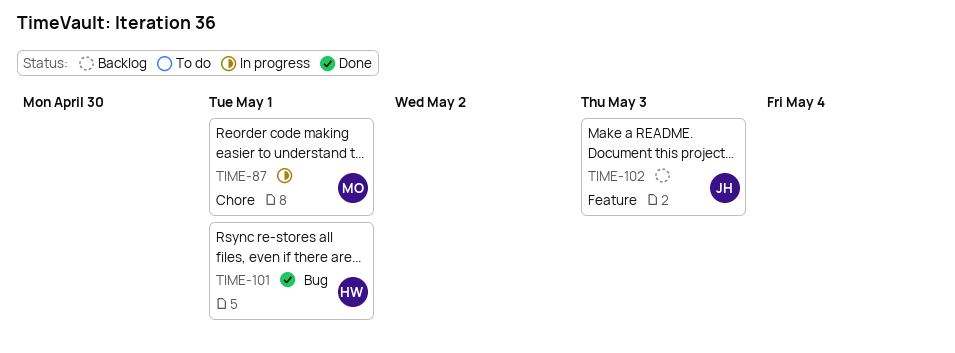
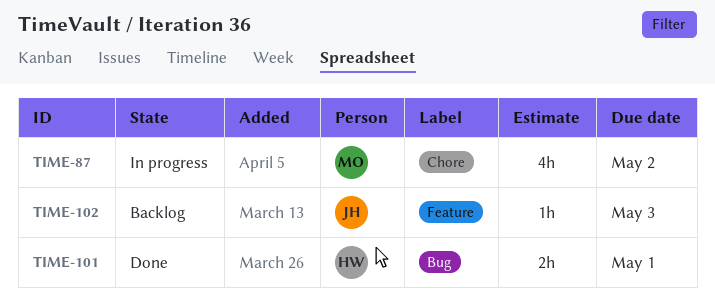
TIME-87, due: May 1 -> May 2

